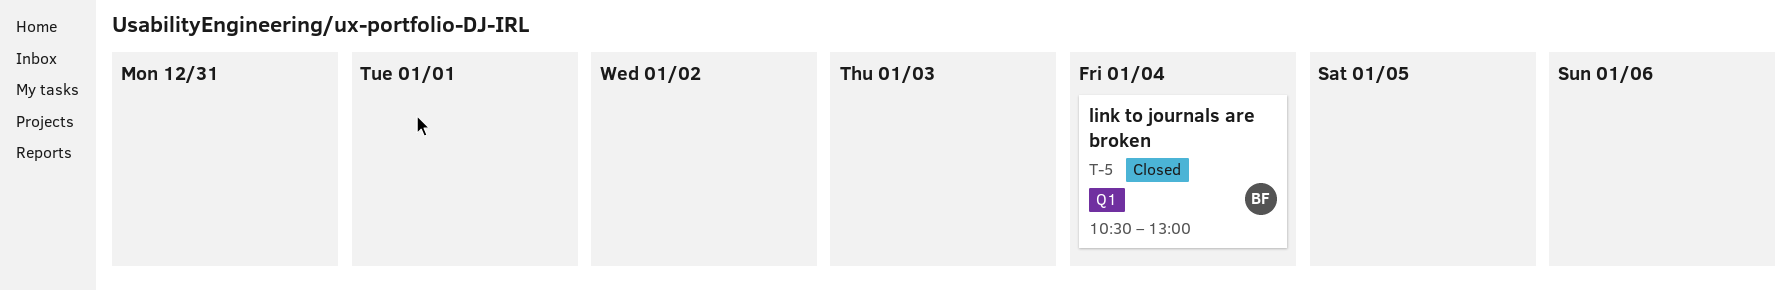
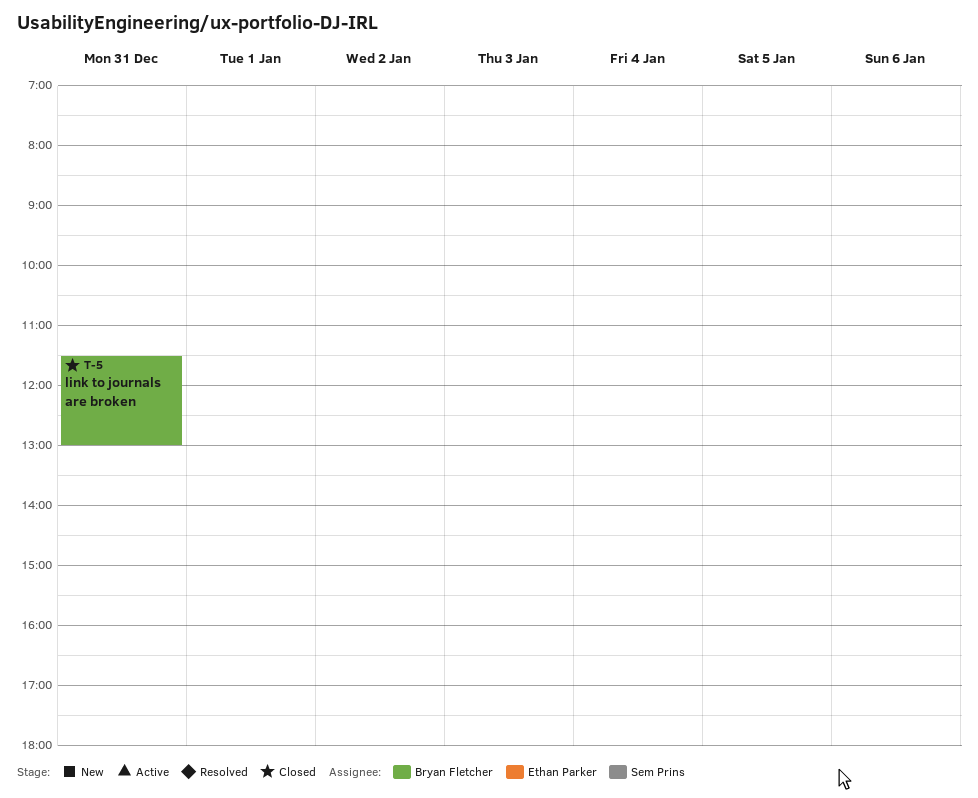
T-5, day: Jan 4 -> Dec 31
T-5, begins: 10:30 -> 11:30

